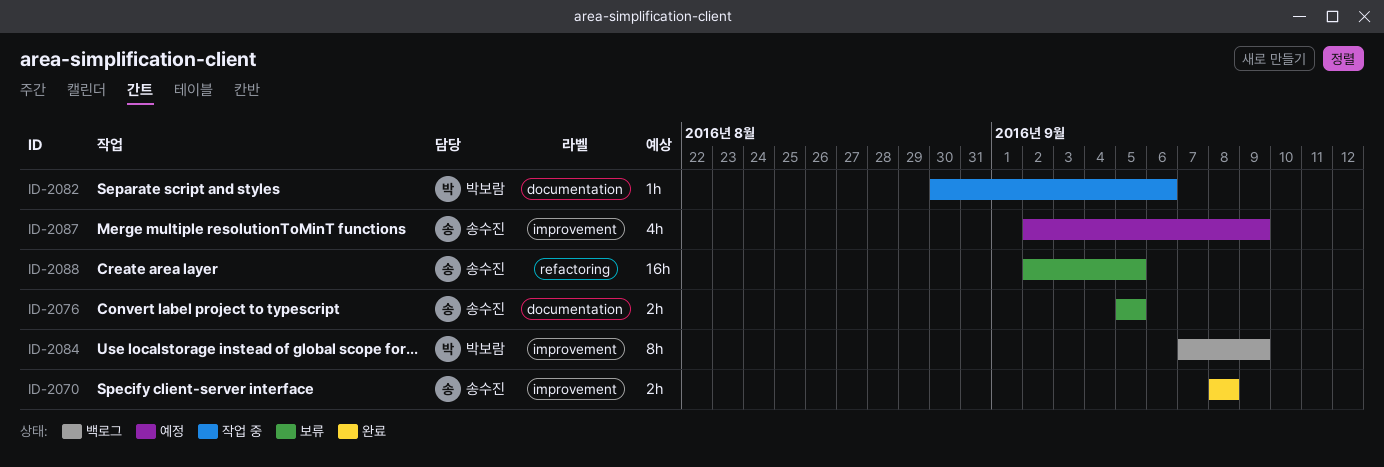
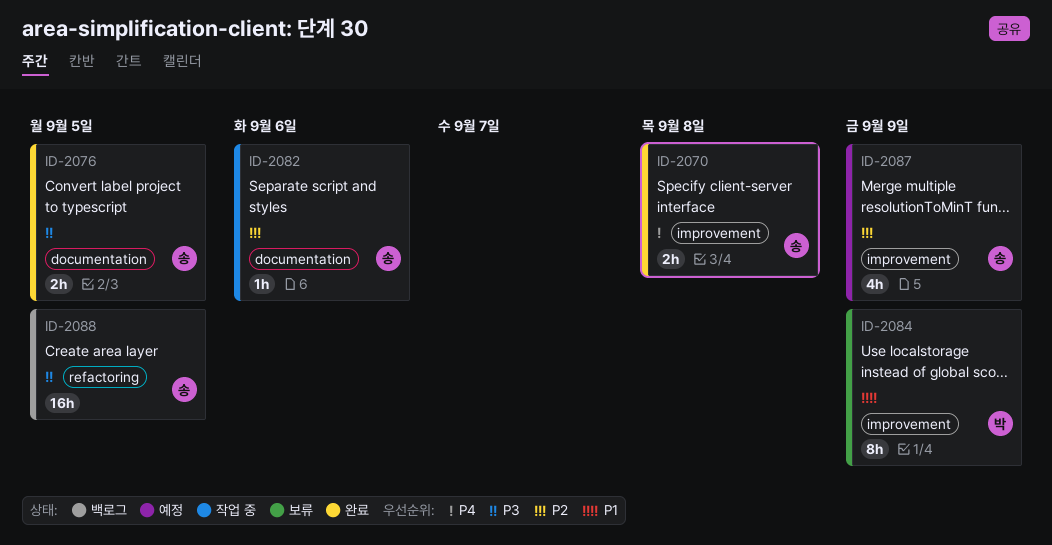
ID-2076, status: 보류 -> 완료
ID-2082, owner: 박보람 -> 송수진
ID-2084, status: 백로그 -> 보류
ID-2088, status: 보류 -> 백로그

